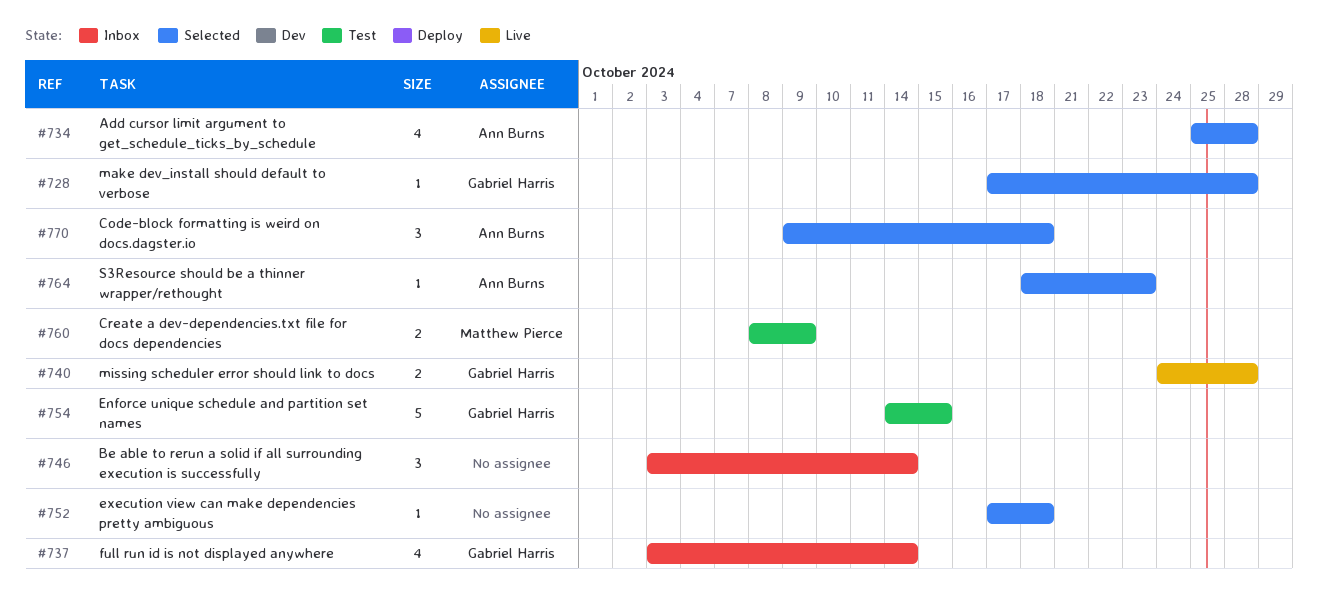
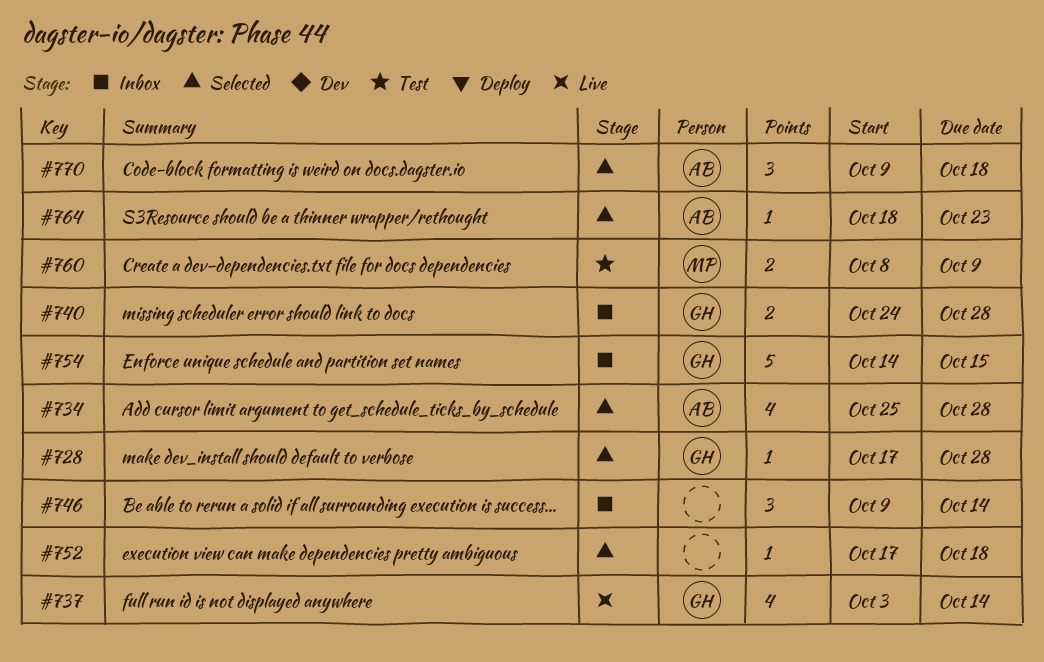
#737, status: Inbox -> Live
#740, status: Live -> Inbox
#746, start: Oct 3 -> Oct 9
#754, status: Test -> Inbox

